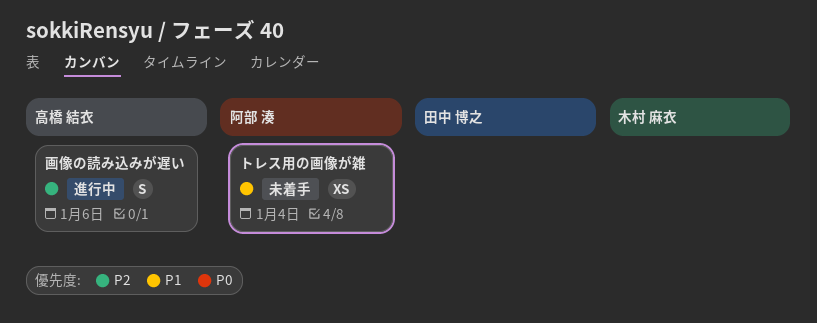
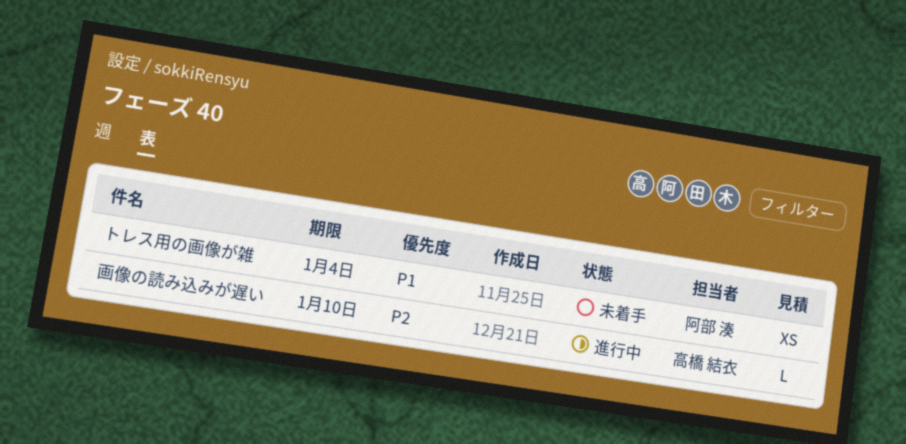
画像の読み込みが遅い, estimate: S -> L
画像の読み込みが遅い, due: Jan 6 -> Jan 10

